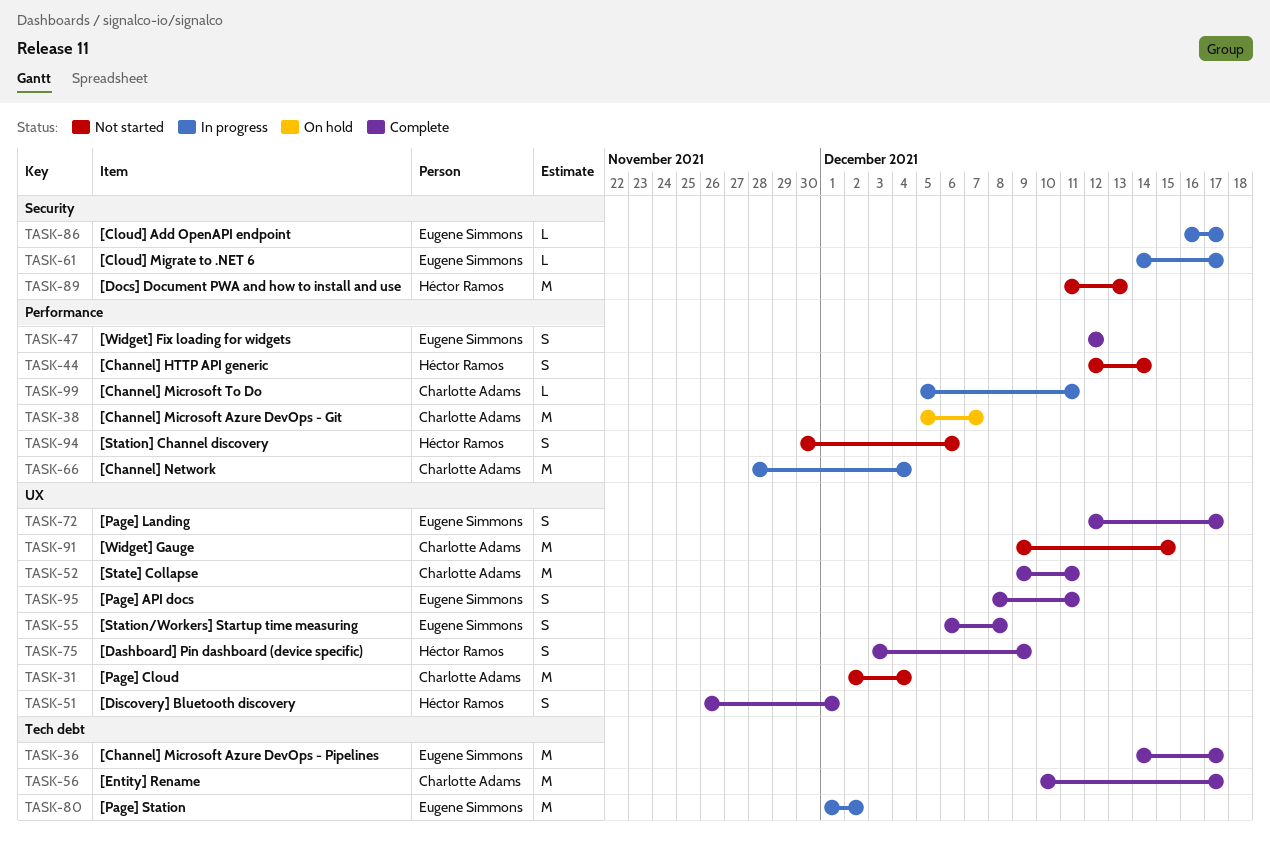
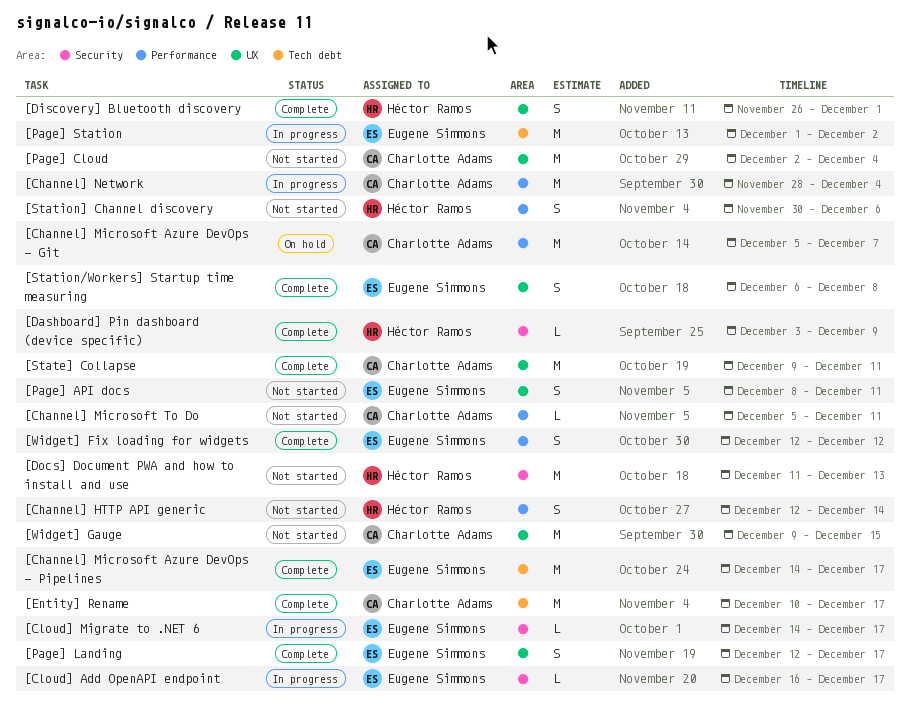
[Channel] Microsoft To Do, status: In progress -> Not started
[Dashboard] Pin dashboard (device specific), label: UX -> Security
[Dashboard] Pin dashboard (device specific), estimate: S -> L
[Page] API docs, status: Complete -> Not started

